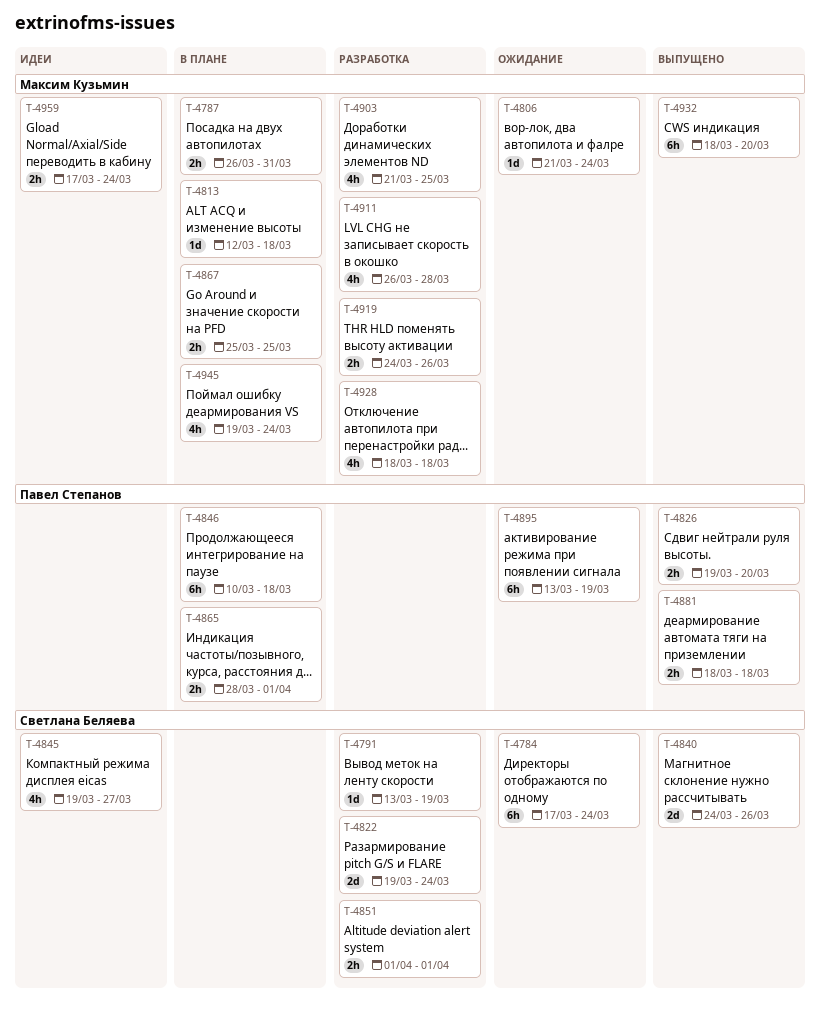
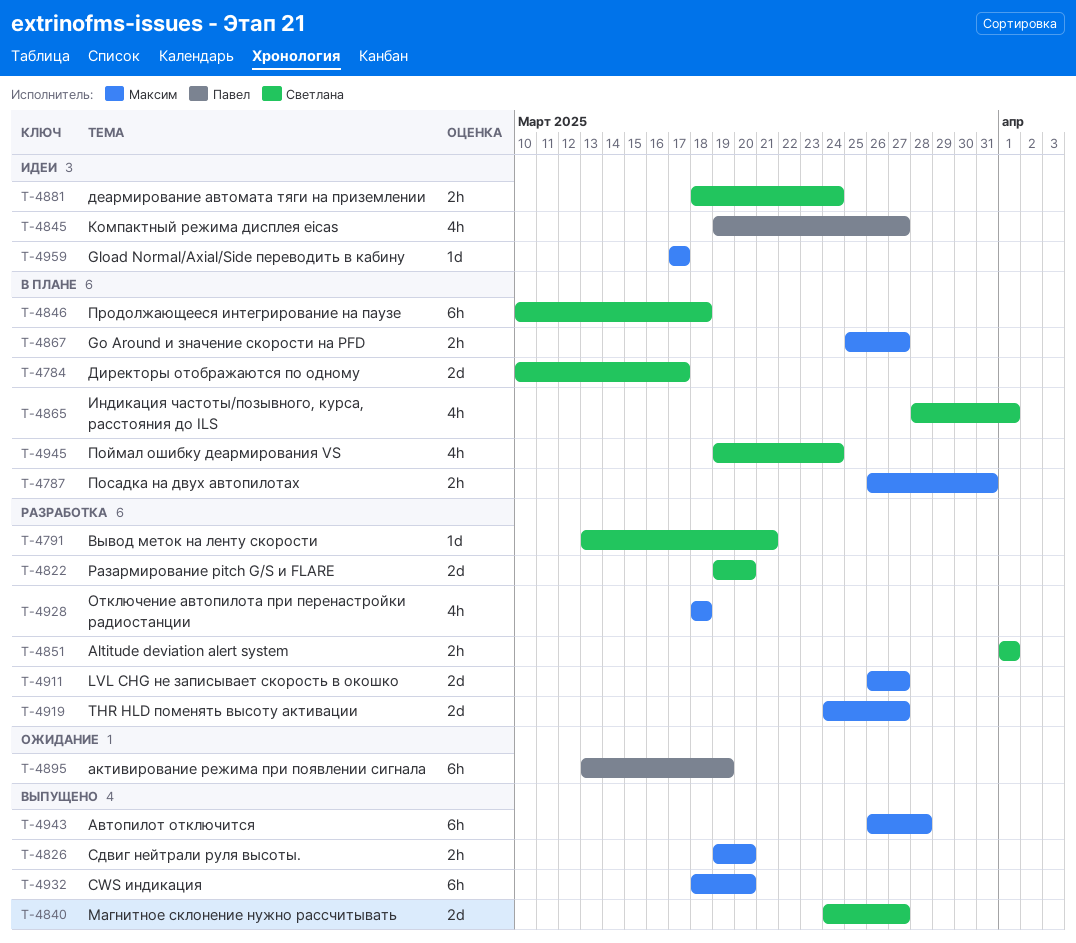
T-4784, status: Ожидание -> В плане
T-4784, estimate: 6h -> 2d
T-4784, start: Mar 17 -> Mar 10
T-4784, due: Mar 24 -> Mar 17
T-4791, due: Mar 19 -> Mar 21
T-4806: present -> none
T-4813: present -> none
T-4822, due: Mar 24 -> Mar 20
T-4826, owner: Павел Степанов -> Максим Кузьмин
T-4840, due: Mar 26 -> Mar 27
T-4845, owner: Светлана Беляева -> Павел Степанов
T-4846, owner: Павел Степанов -> Светлана Беляева
T-4865, owner: Павел Степанов -> Светлана Беляева
T-4865, estimate: 2h -> 4h
T-4867, due: Mar 25 -> Mar 27
T-4881, status: Выпущено -> Идеи
T-4881, owner: Павел Степанов -> Светлана Беляева
T-4881, due: Mar 18 -> Mar 24
T-4903: present -> none
T-4911, estimate: 4h -> 2d
T-4911, due: Mar 28 -> Mar 27
T-4919, estimate: 2h -> 2d
T-4919, due: Mar 26 -> Mar 27
T-4943: none -> present
T-4945, owner: Максим Кузьмин -> Светлана Беляева
T-4959, estimate: 2h -> 1d
T-4959, due: Mar 24 -> Mar 17

